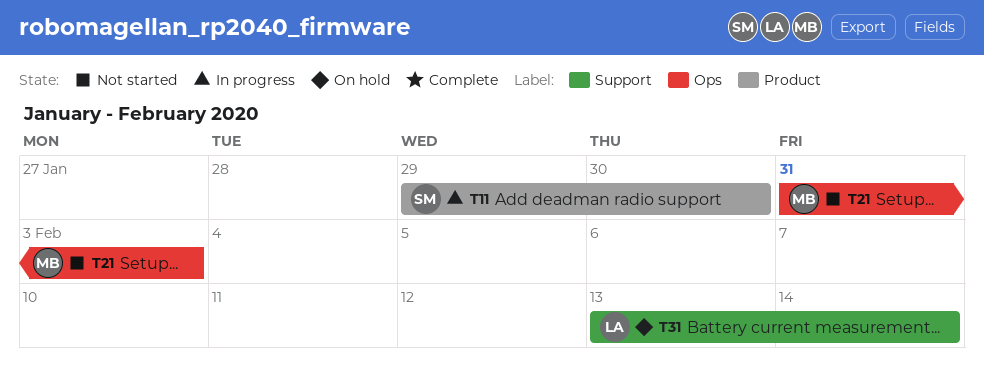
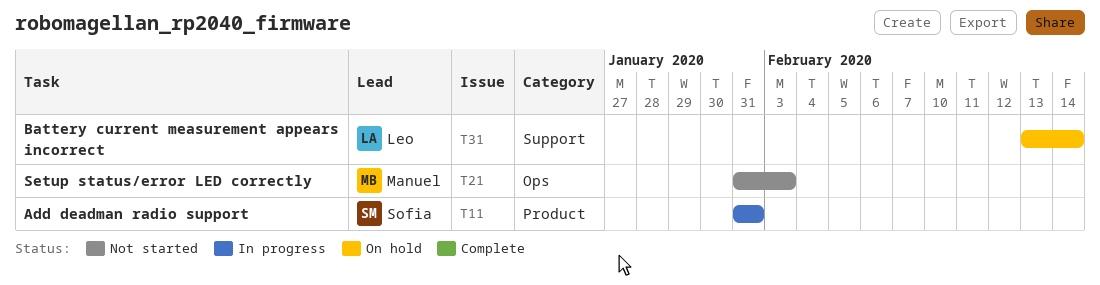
T11, start: Jan 29 -> Jan 31
T11, due: Jan 30 -> Jan 31

